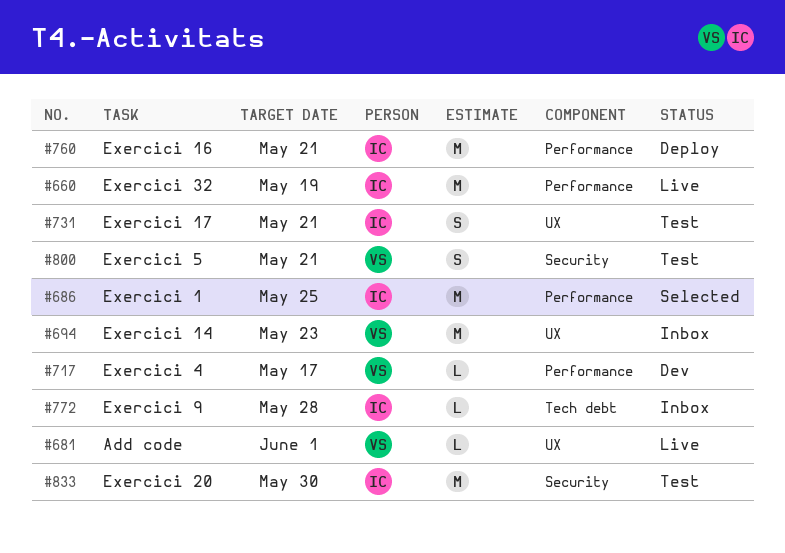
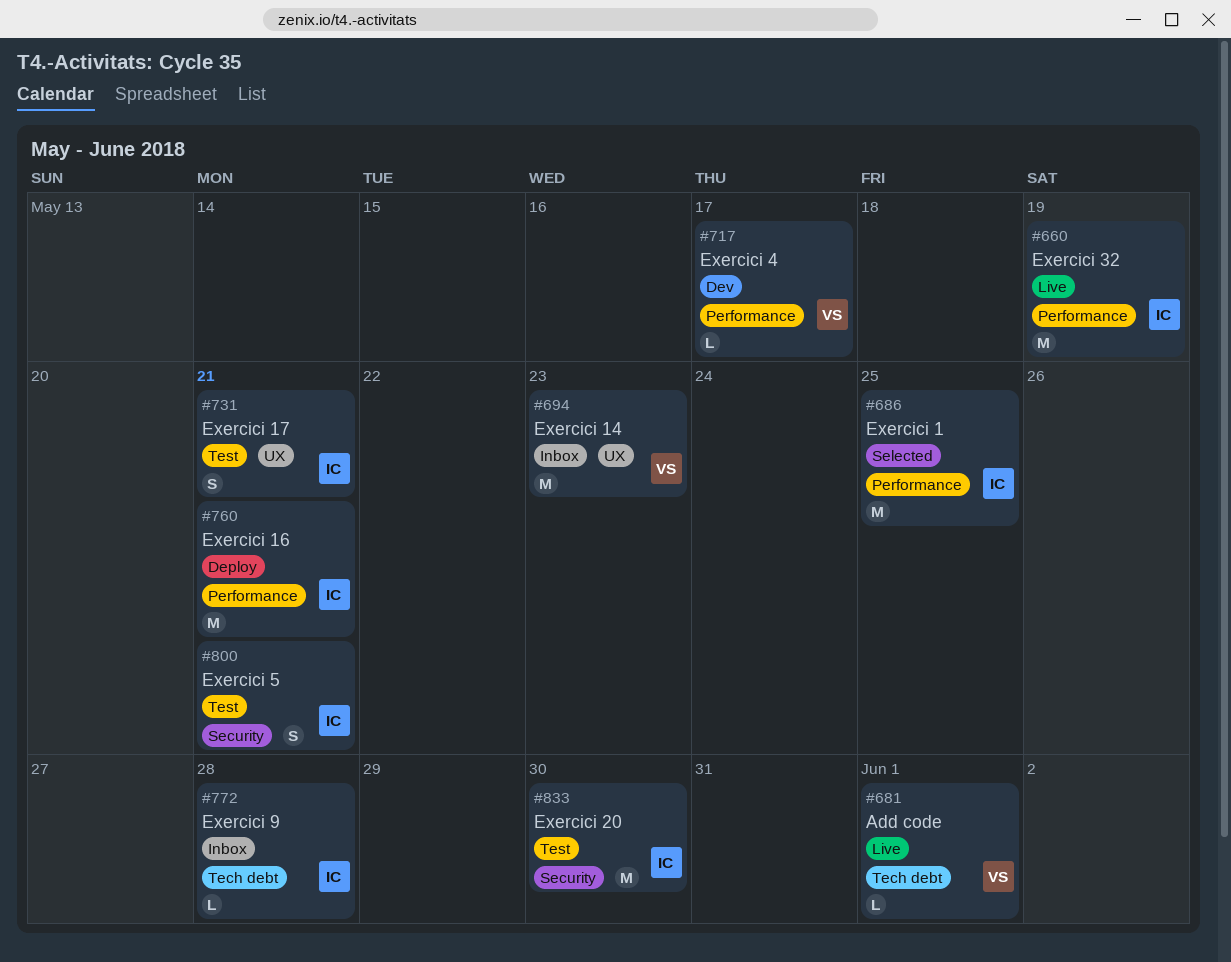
#681, label: UX -> Tech debt
#800, owner: VS -> IC

